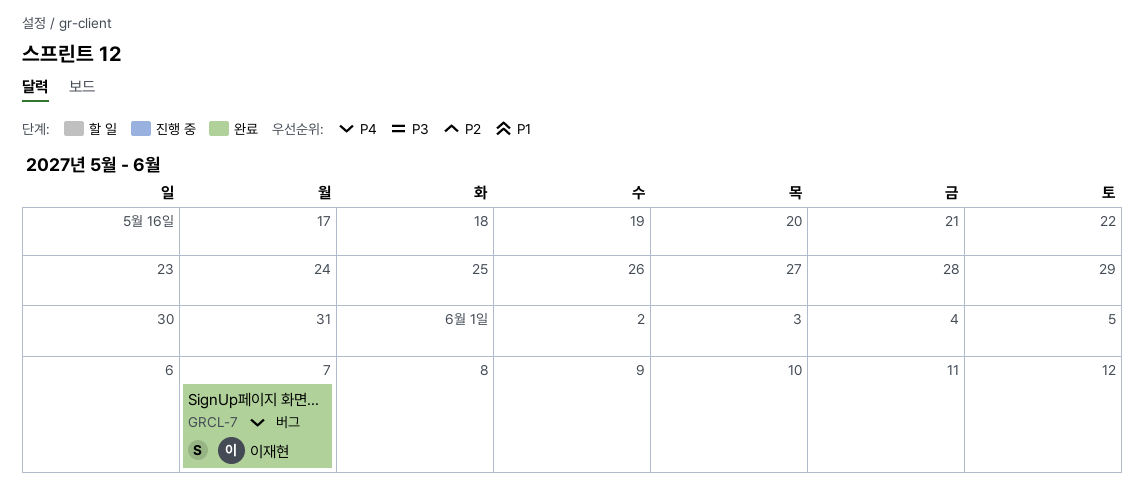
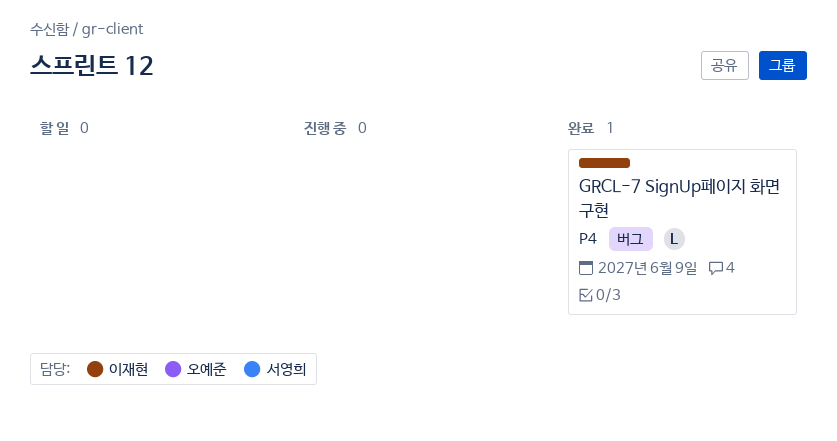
GRCL-7, estimate: S -> L
GRCL-7, due: Jun 7 -> Jun 9

